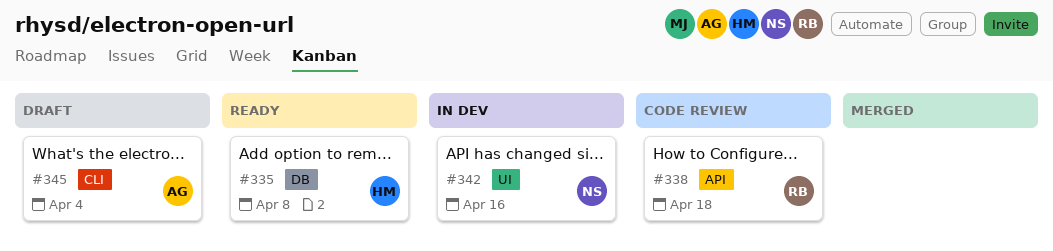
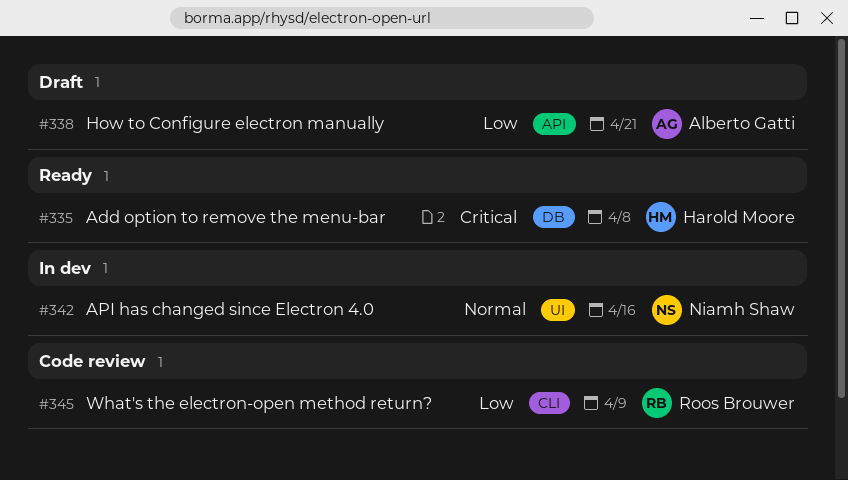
#338, status: Code review -> Draft
#338, owner: Roos Brouwer -> Alberto Gatti
#338, due: Apr 18 -> Apr 21
#345, status: Draft -> Code review
#345, owner: Alberto Gatti -> Roos Brouwer
#345, due: Apr 4 -> Apr 9

